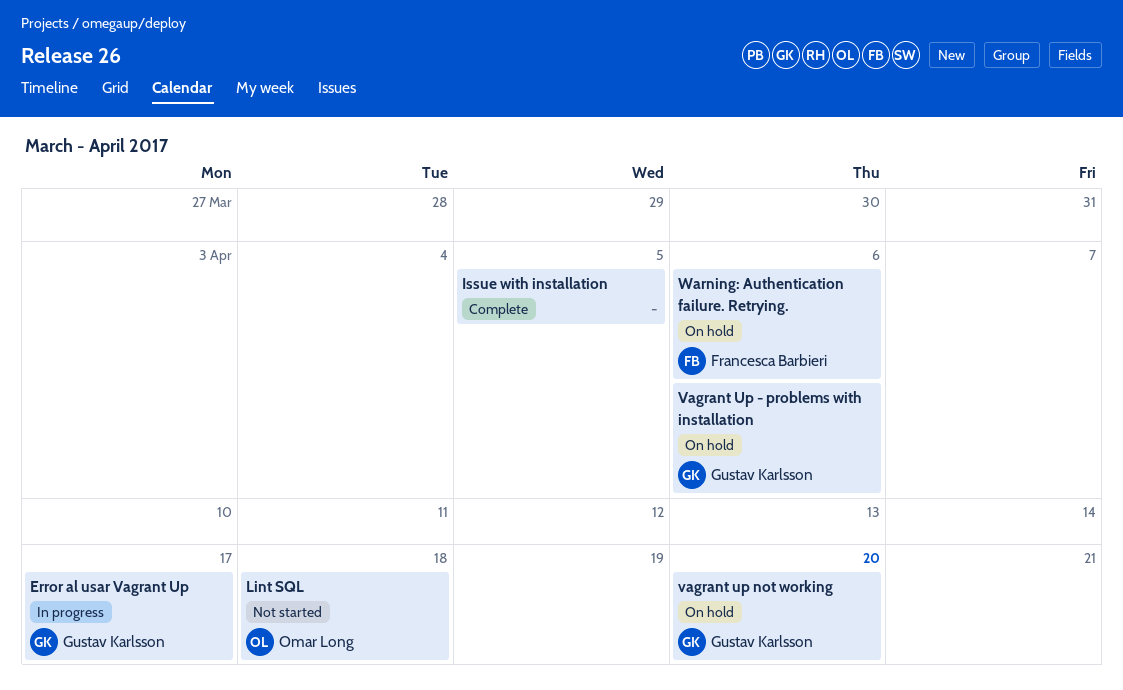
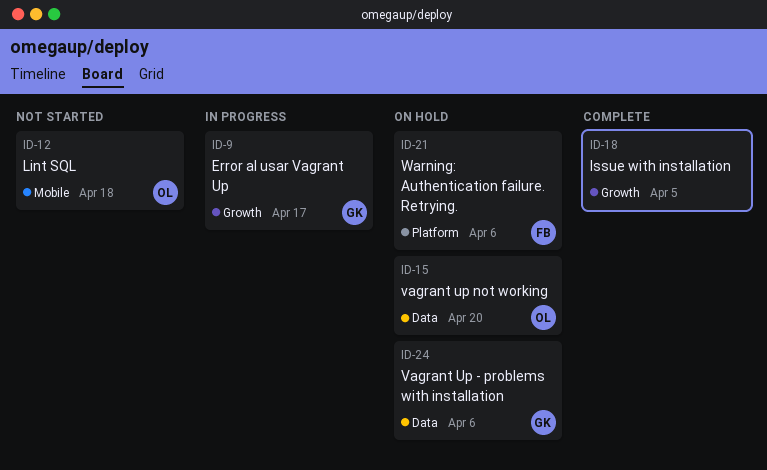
vagrant up not working, owner: Gustav Karlsson -> Omar Long

